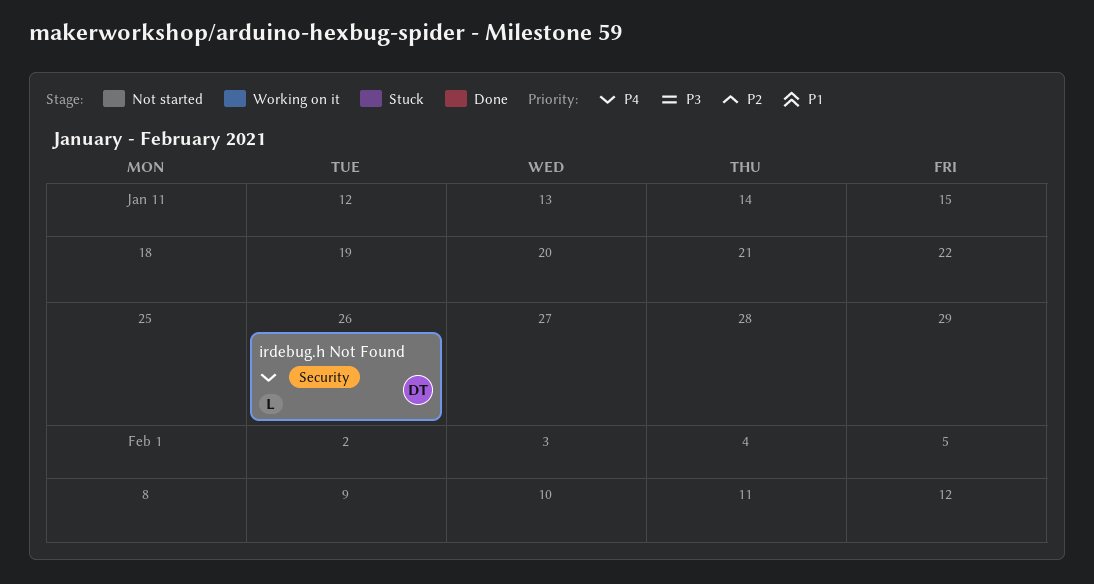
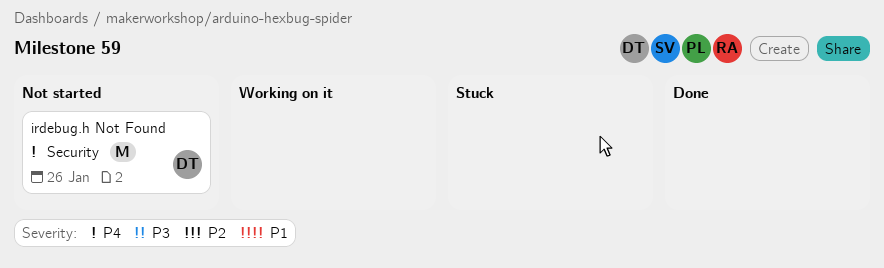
irdebug.h Not Found, estimate: L -> M

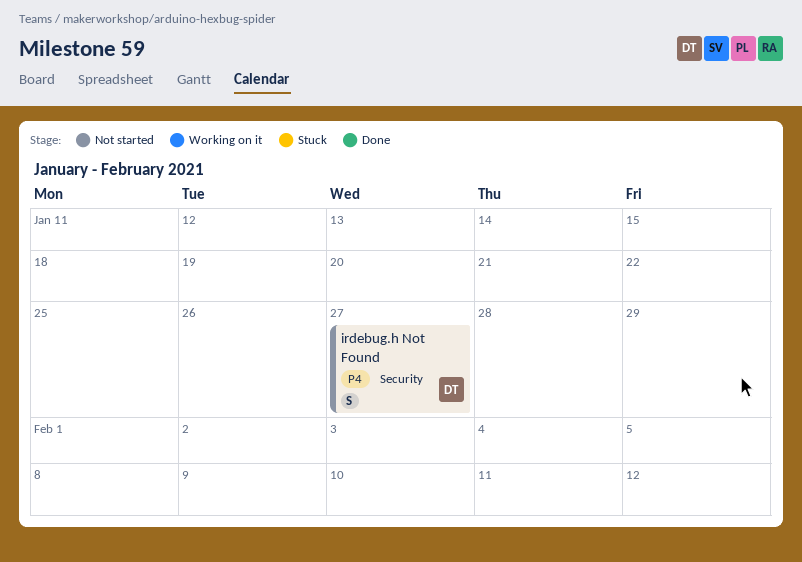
irdebug.h Not Found, estimate: M -> S
irdebug.h Not Found, due: Jan 26 -> Jan 27

